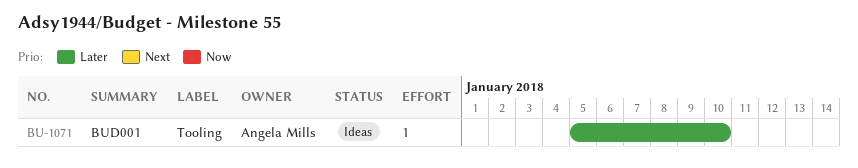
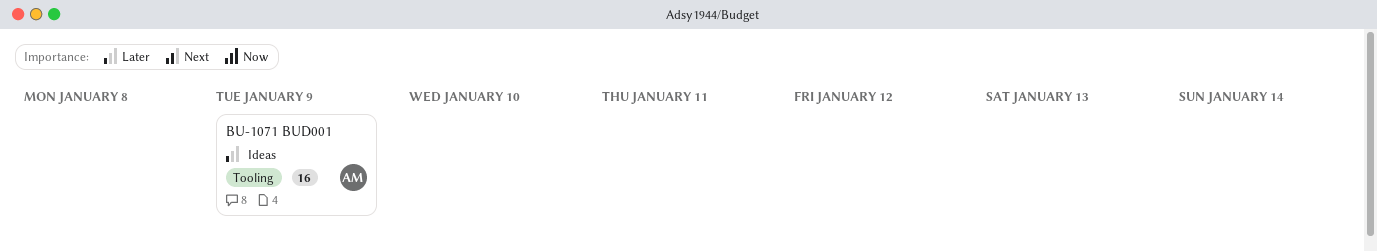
BU-1071, estimate: 1 -> 16
BU-1071, due: Jan 10 -> Jan 9

